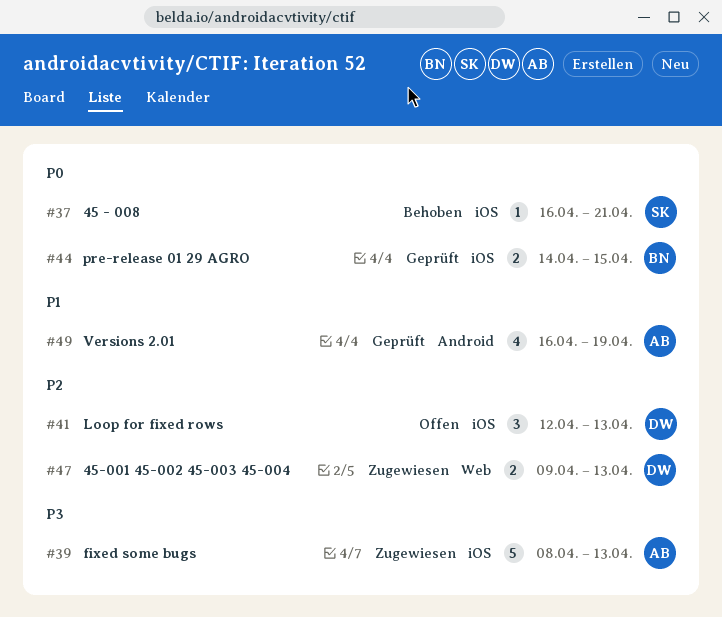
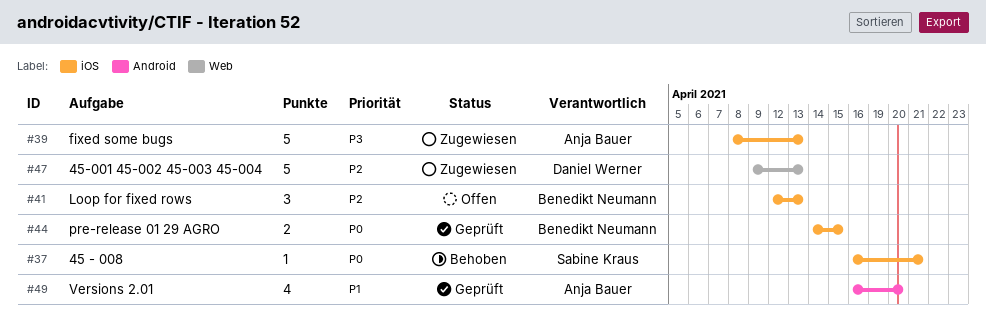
#41, owner: Daniel Werner -> Benedikt Neumann
#47, estimate: 2 -> 5
#49, due: Apr 19 -> Apr 20

